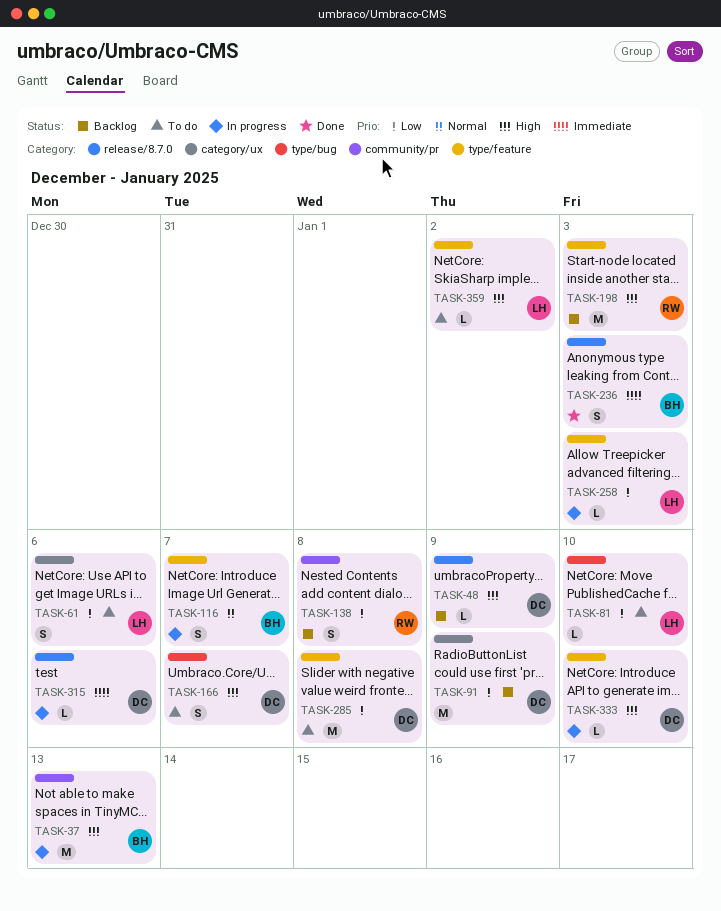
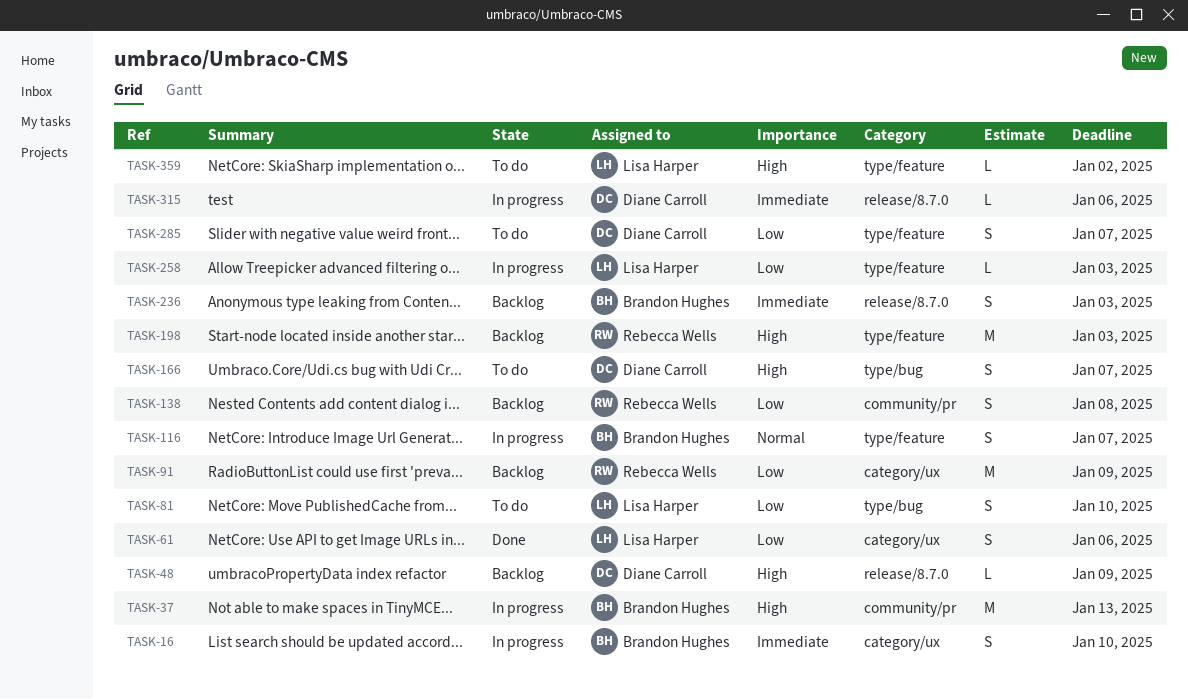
TASK-16: none -> present
TASK-61, status: To do -> Done
TASK-81, estimate: L -> S
TASK-91, owner: Diane Carroll -> Rebecca Wells
TASK-236, status: Done -> Backlog
TASK-285, estimate: M -> S
TASK-285, due: Jan 8 -> Jan 7
TASK-333: present -> none

